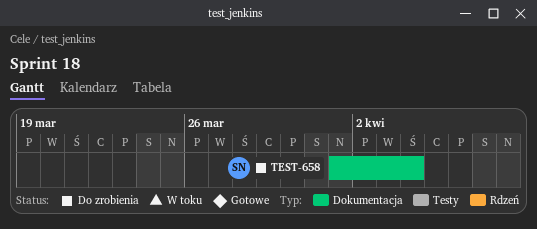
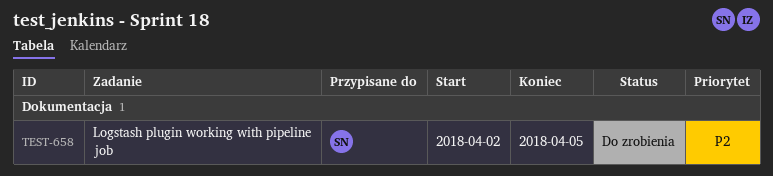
TEST-658, start: Apr 1 -> Apr 2
TEST-658, due: Apr 4 -> Apr 5

